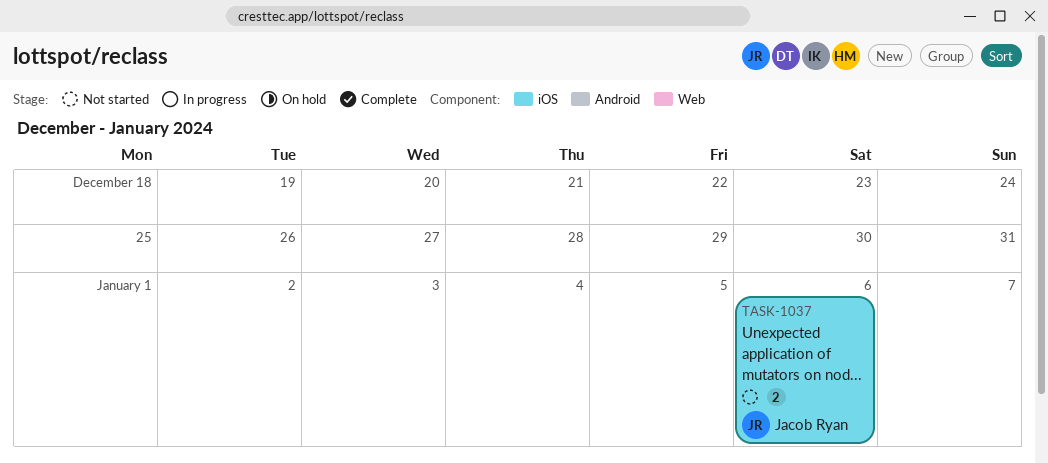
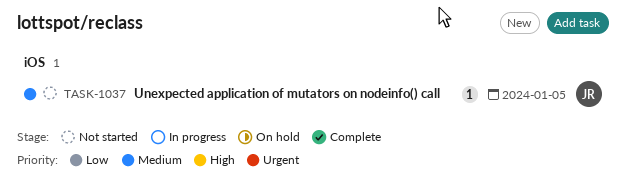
TASK-1037, estimate: 2 -> 1
TASK-1037, due: Jan 6 -> Jan 5

